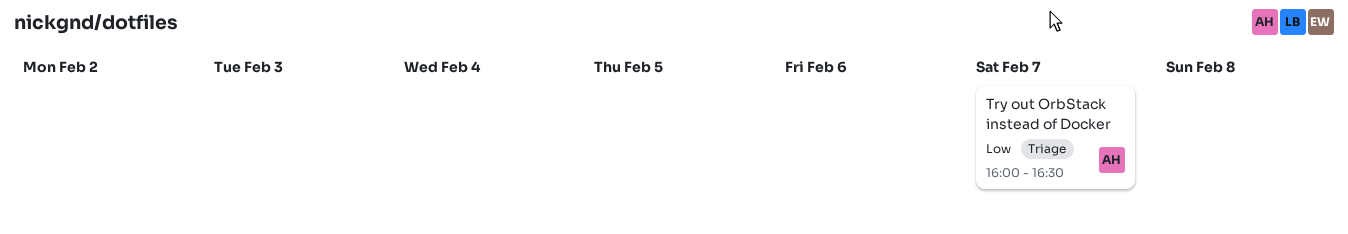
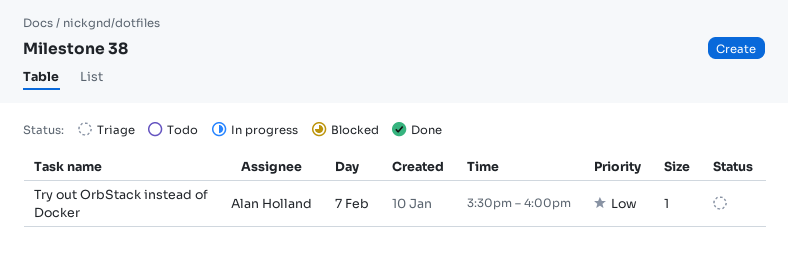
Try out OrbStack instead of Docker, begins: 16:00 -> 15:30
Try out OrbStack instead of Docker, ends: 16:30 -> 16:00

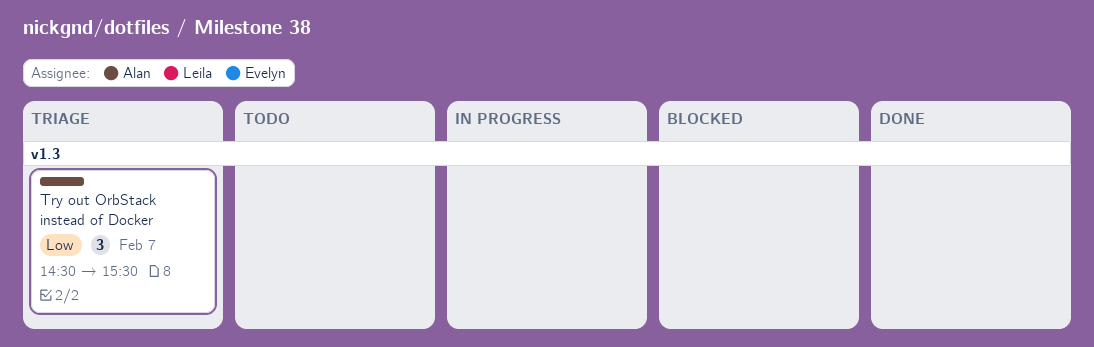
Try out OrbStack instead of Docker, estimate: 1 -> 3
Try out OrbStack instead of Docker, begins: 15:30 -> 14:30
Try out OrbStack instead of Docker, ends: 16:00 -> 15:30

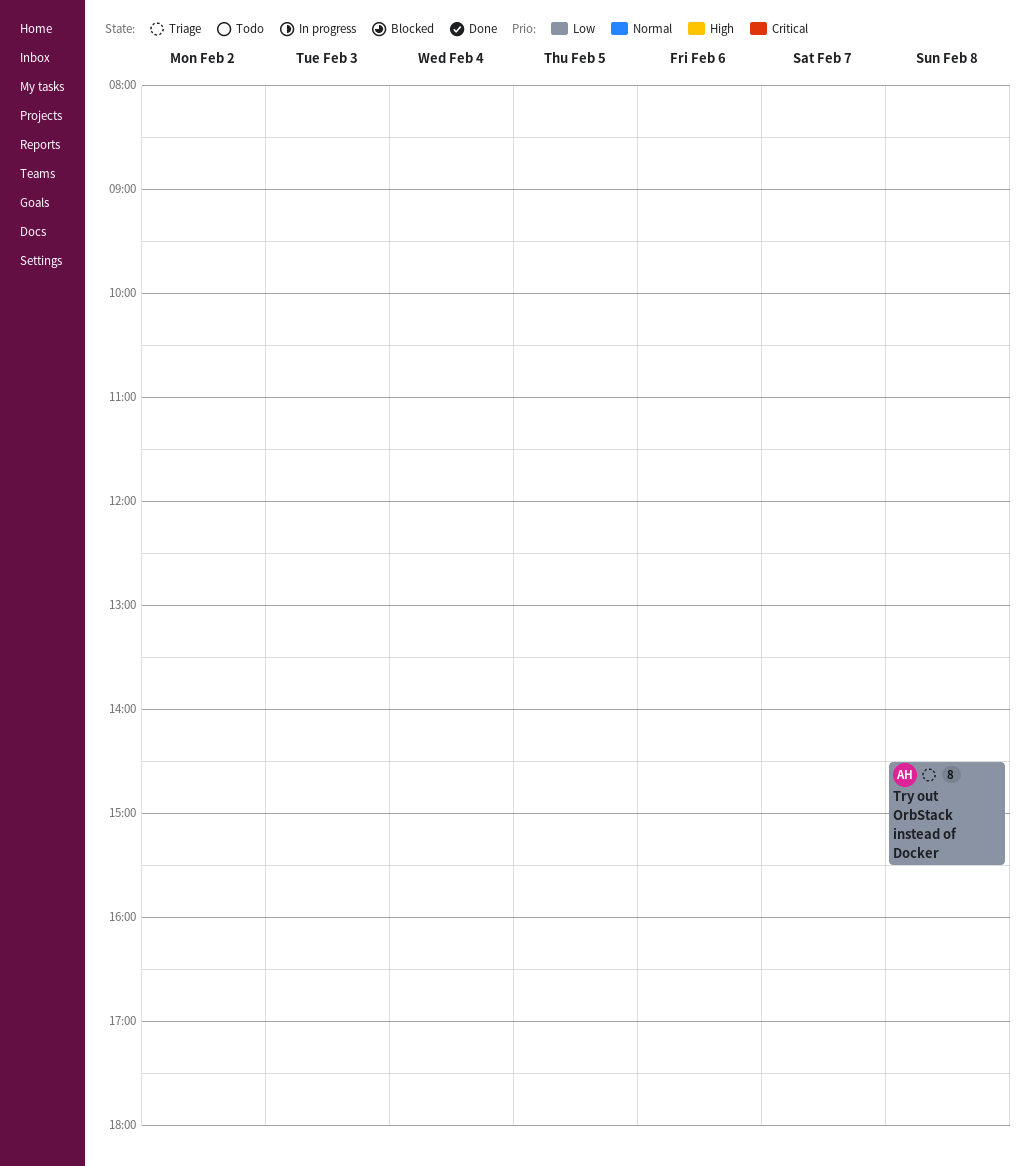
Try out OrbStack instead of Docker, estimate: 3 -> 8
Try out OrbStack instead of Docker, day: Feb 7 -> Feb 8

